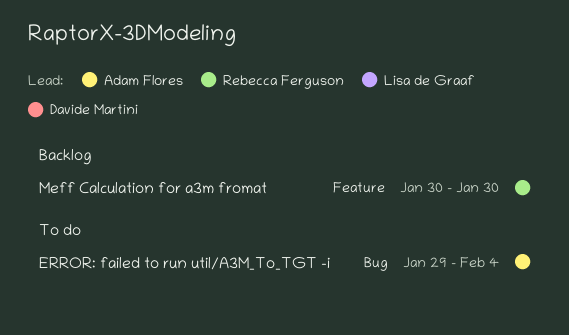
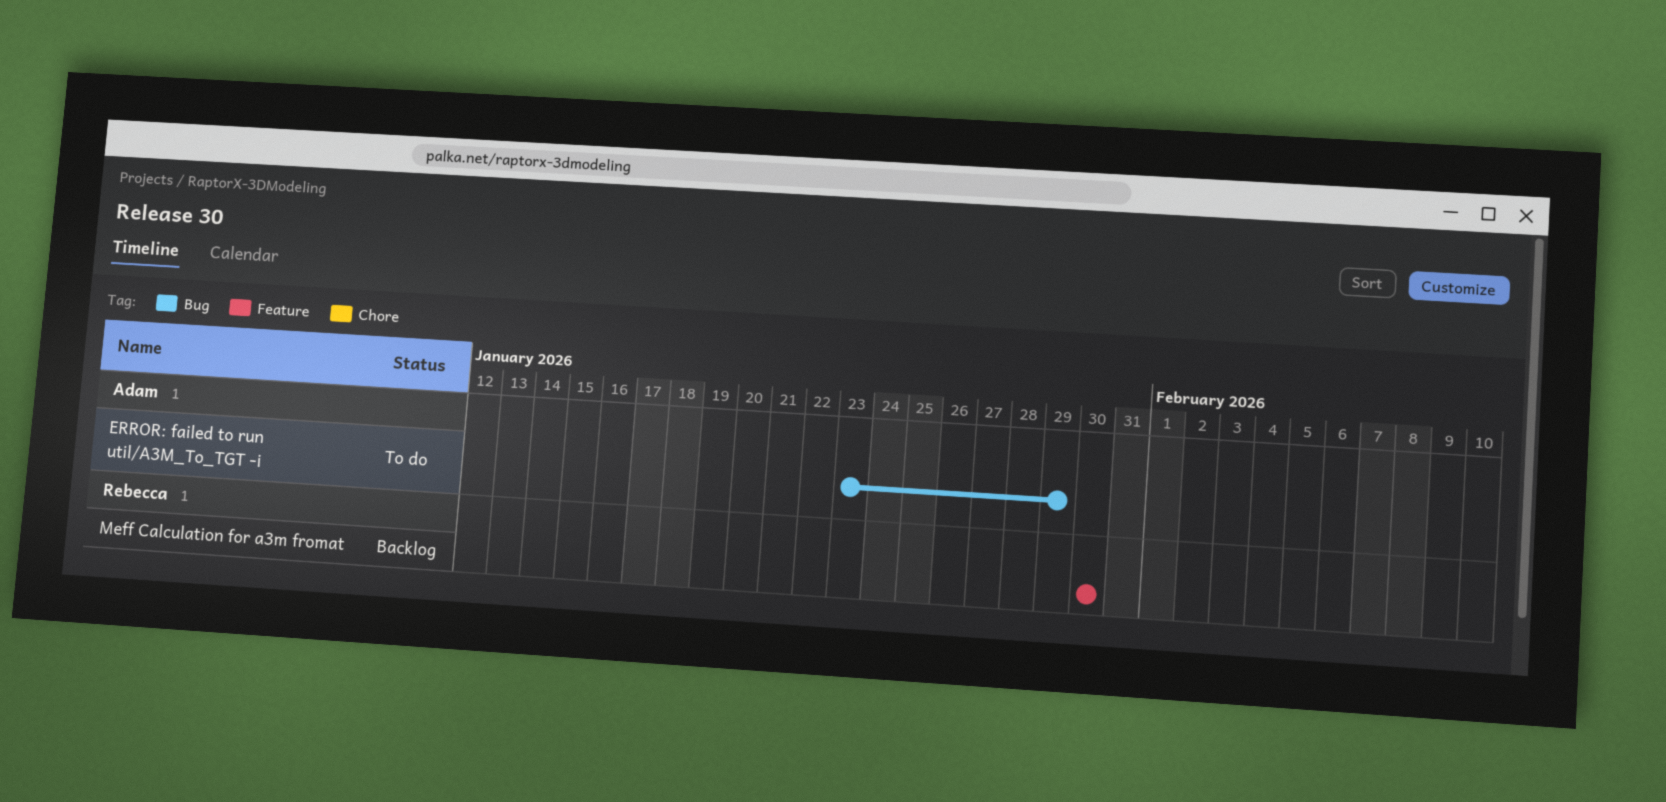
ERROR: failed to run util/A3M_To_TGT -i, start: Jan 29 -> Jan 23
ERROR: failed to run util/A3M_To_TGT -i, due: Feb 4 -> Jan 29

